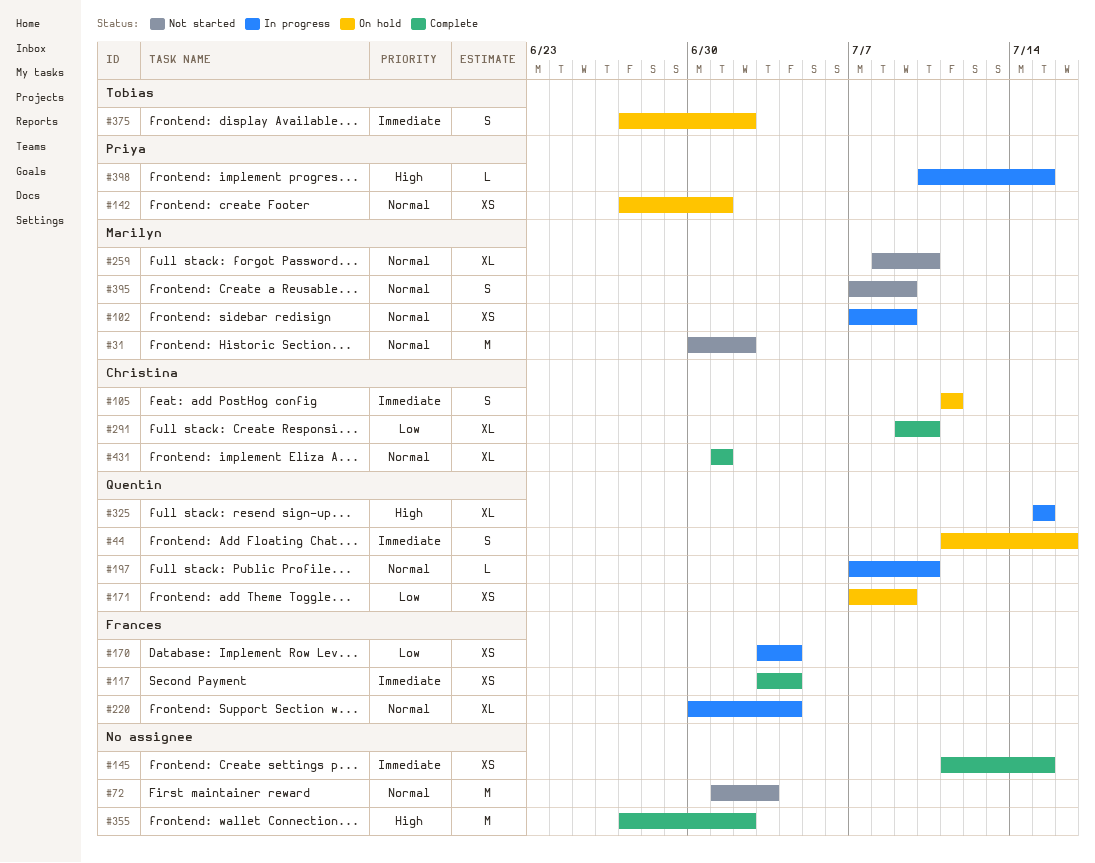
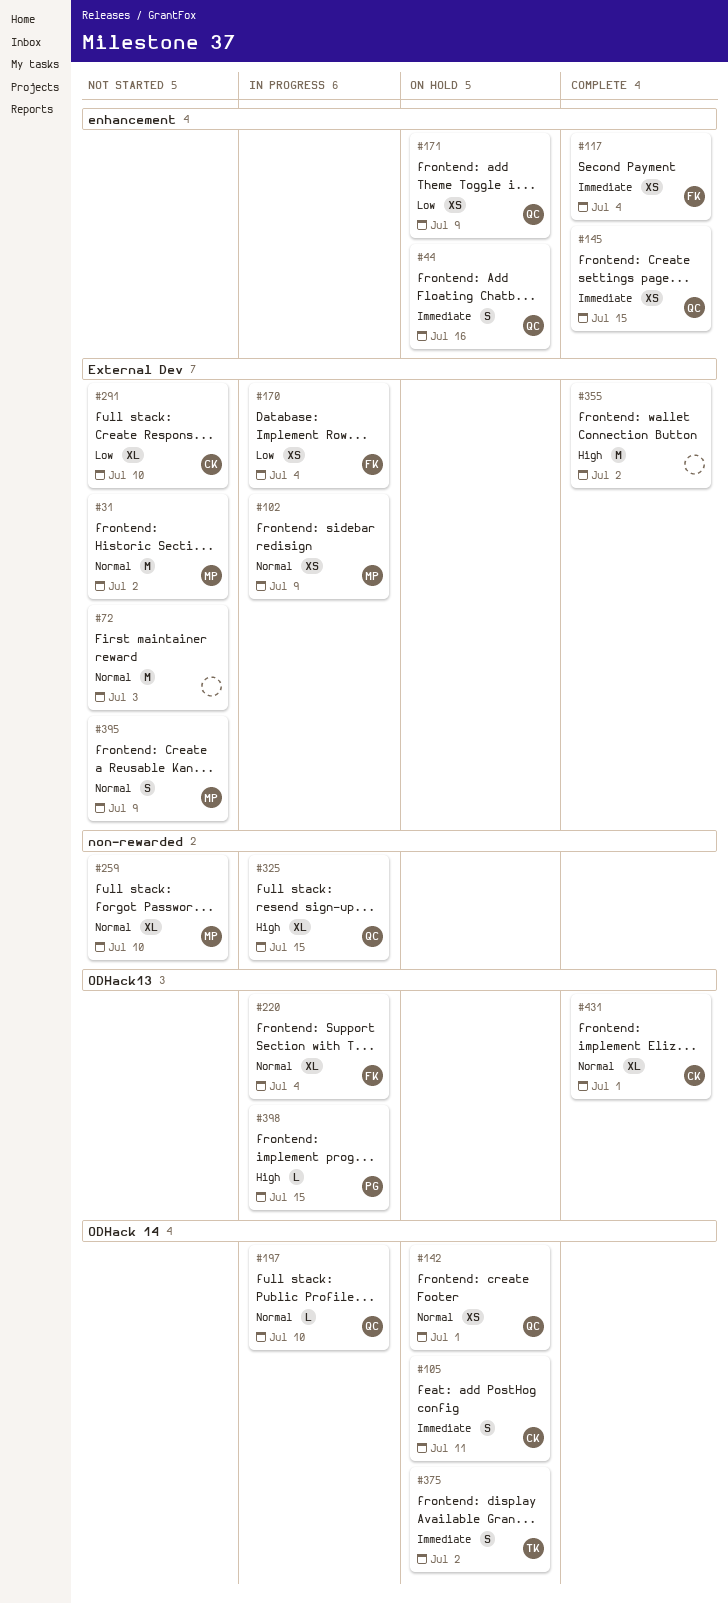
#142, owner: Priya -> Quentin
#145, owner: none -> Quentin
#291, status: Complete -> Not started

